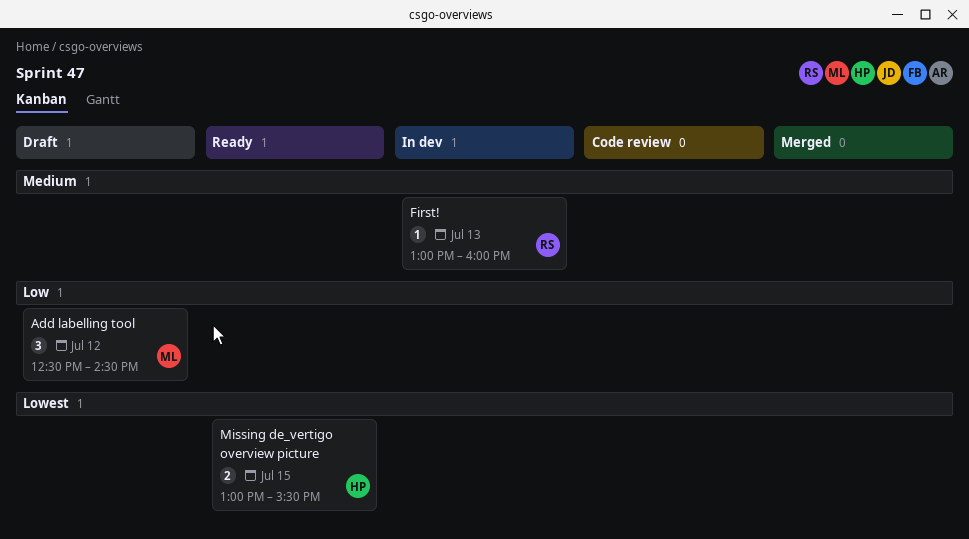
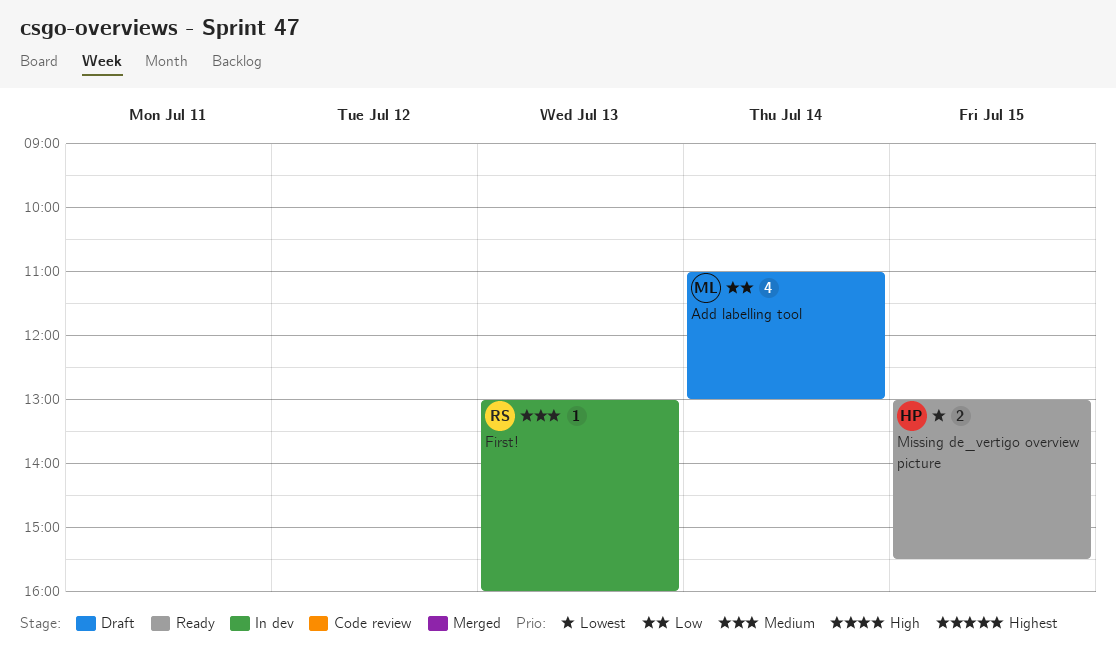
Add labelling tool, estimate: 3 -> 4
Add labelling tool, day: Jul 12 -> Jul 14
Add labelling tool, begins: 12:30 -> 11:00
Add labelling tool, ends: 14:30 -> 13:00

